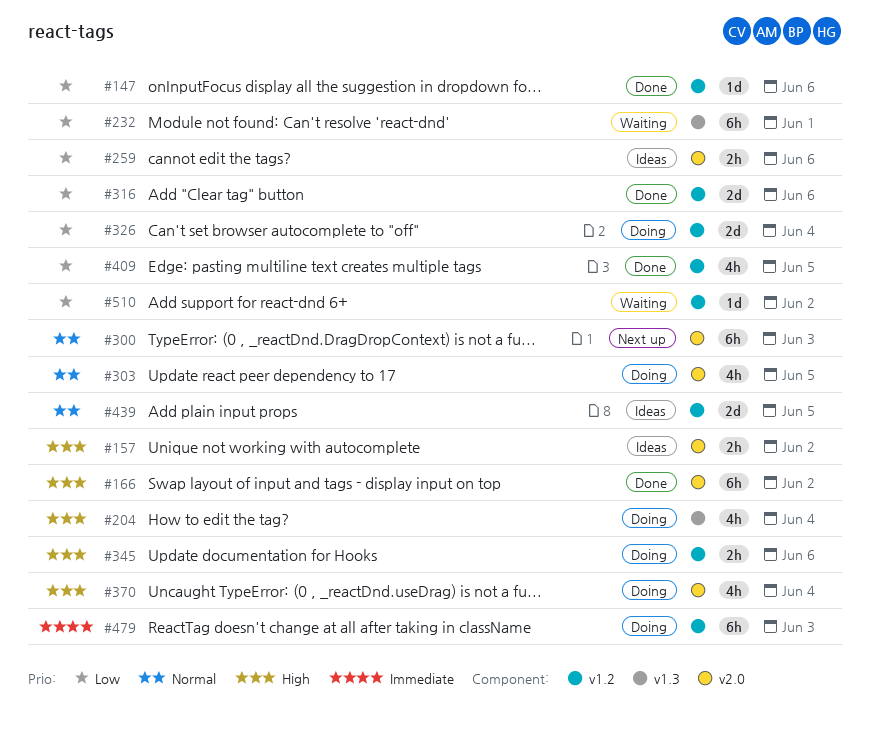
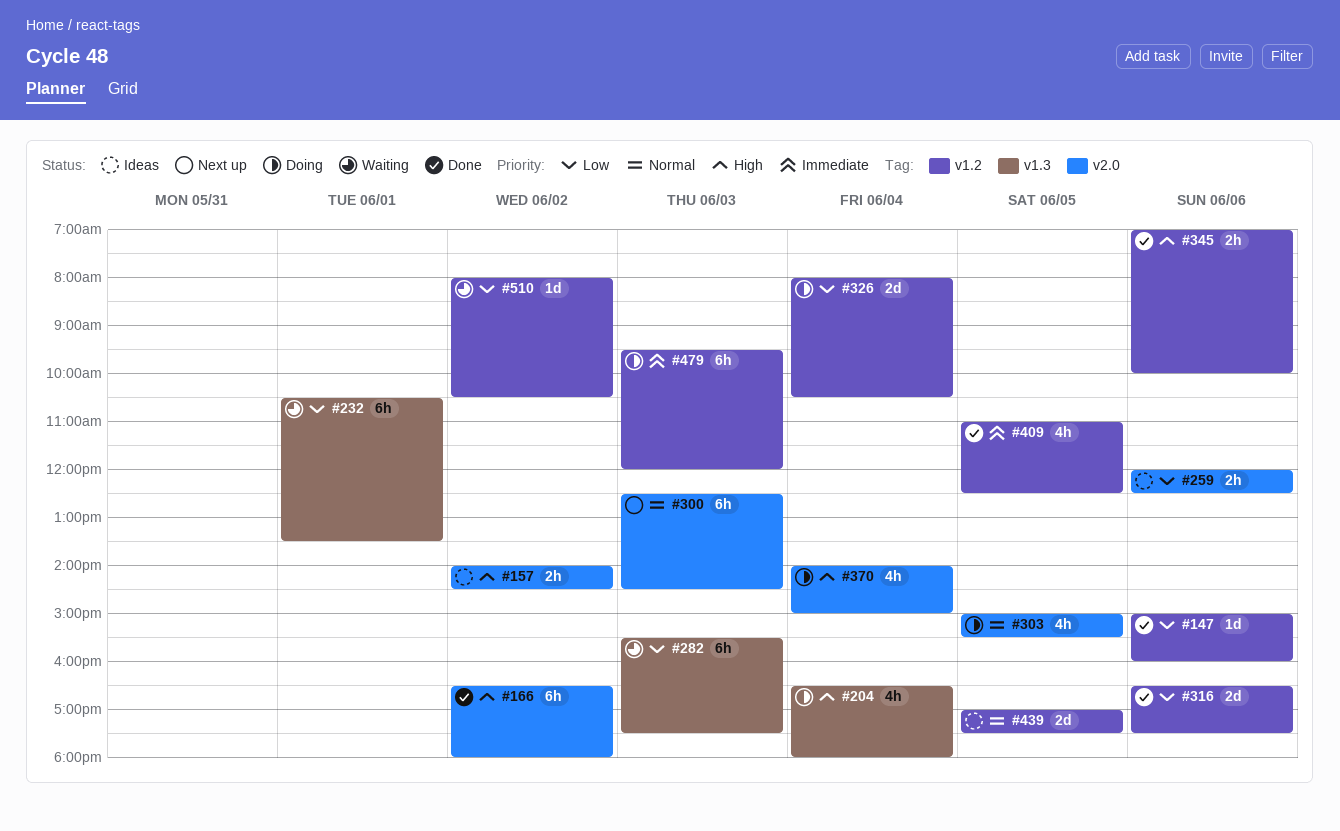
#282: none -> present
#345, status: Doing -> Done
#409, priority: Low -> Immediate

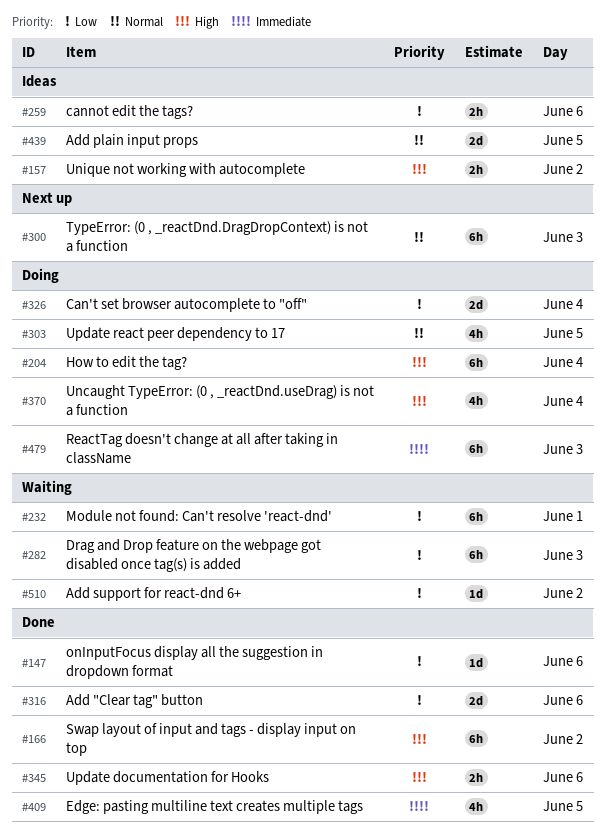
#204, estimate: 4h -> 6h

